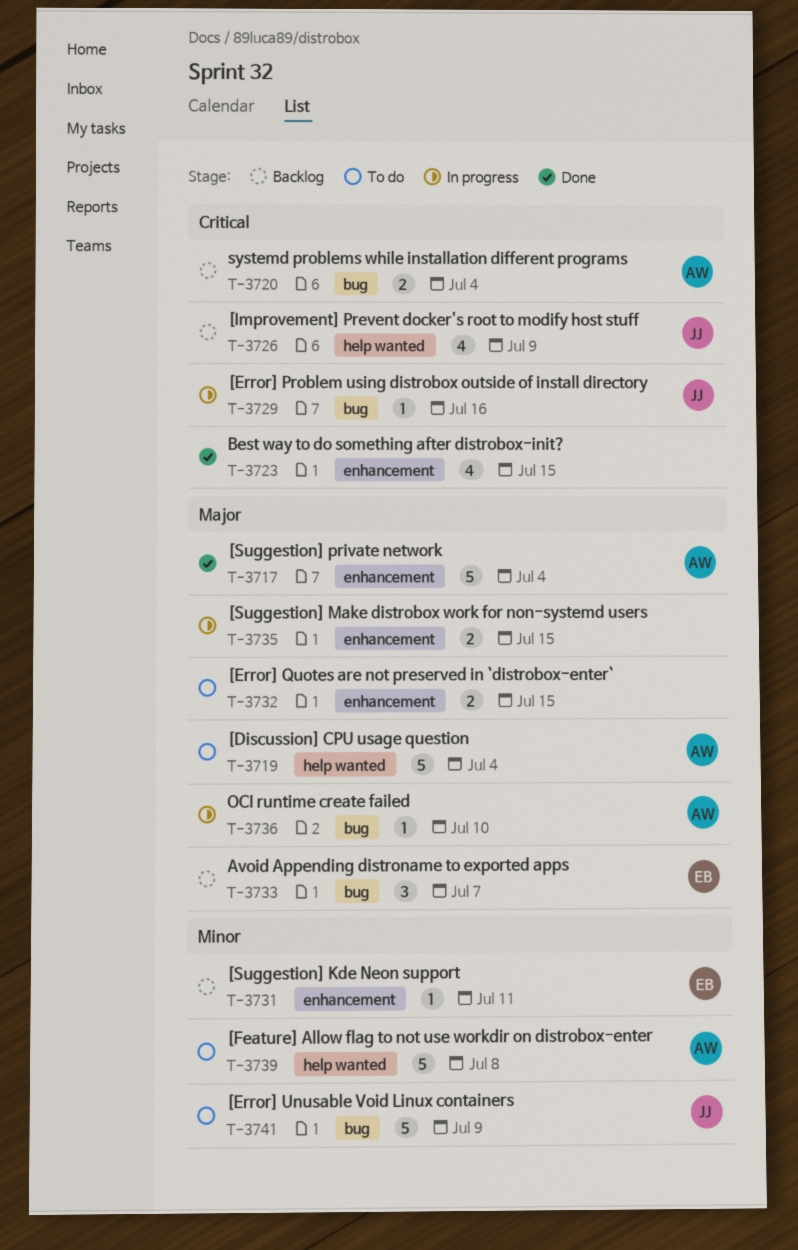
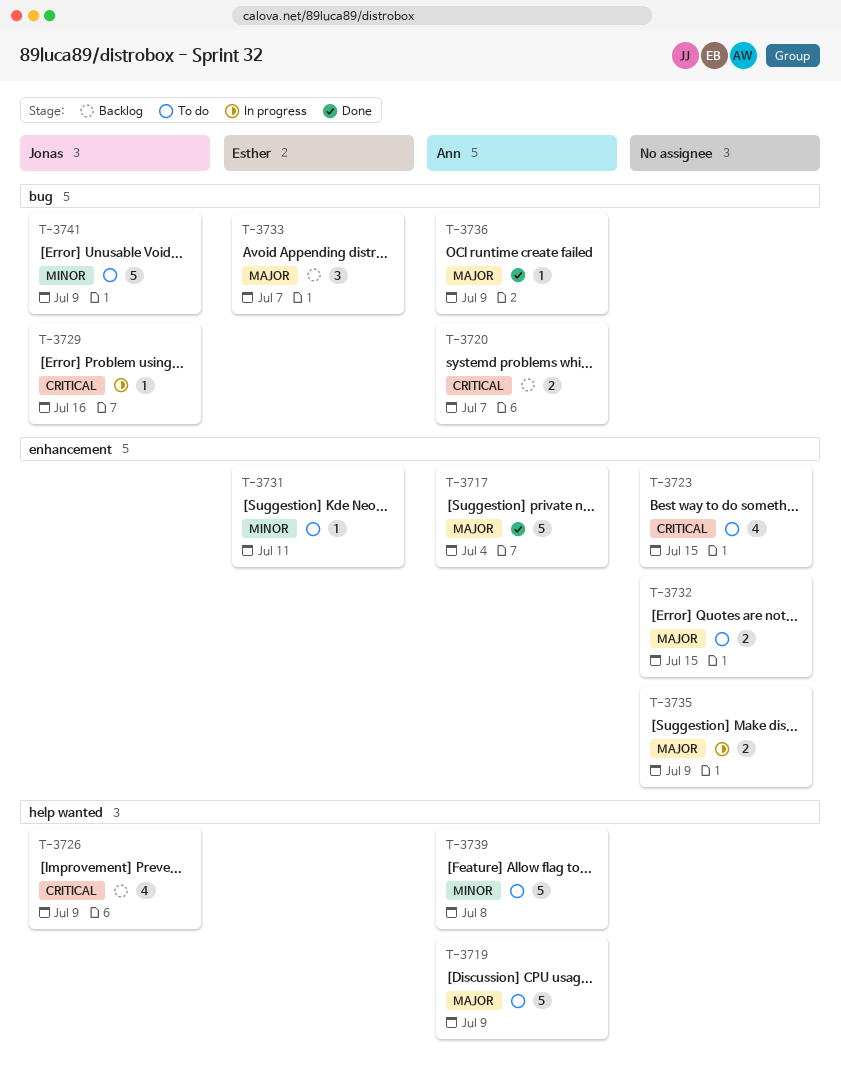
T-3719, due: Jul 4 -> Jul 9
T-3720, due: Jul 4 -> Jul 7
T-3723, status: Done -> To do
T-3731, status: Backlog -> To do
T-3735, due: Jul 15 -> Jul 9
T-3736, status: In progress -> Done
T-3736, due: Jul 10 -> Jul 9

